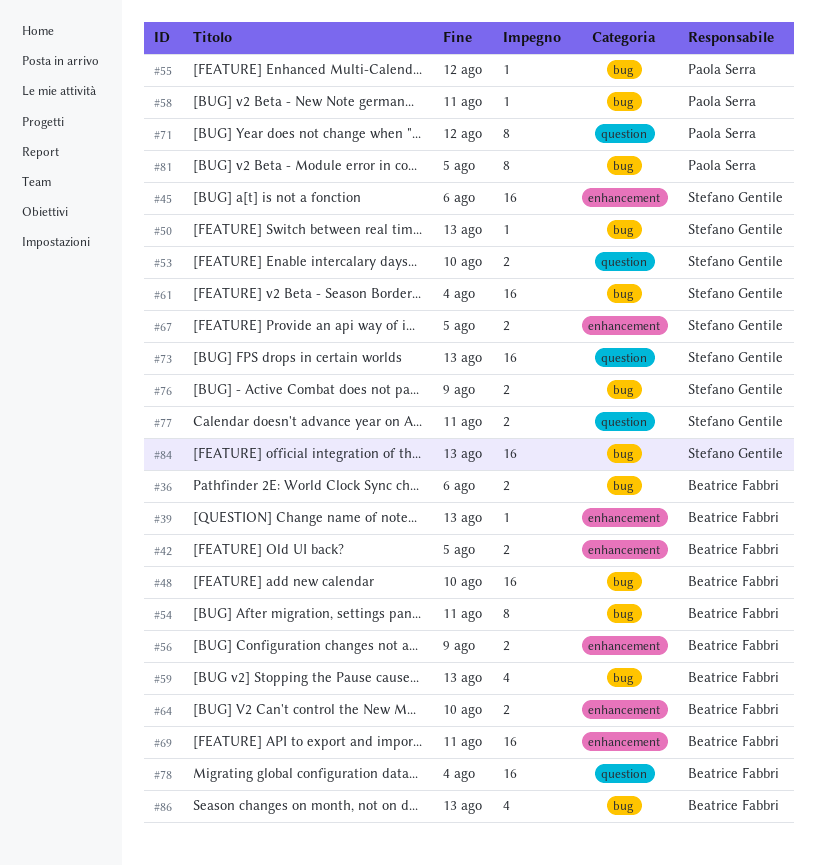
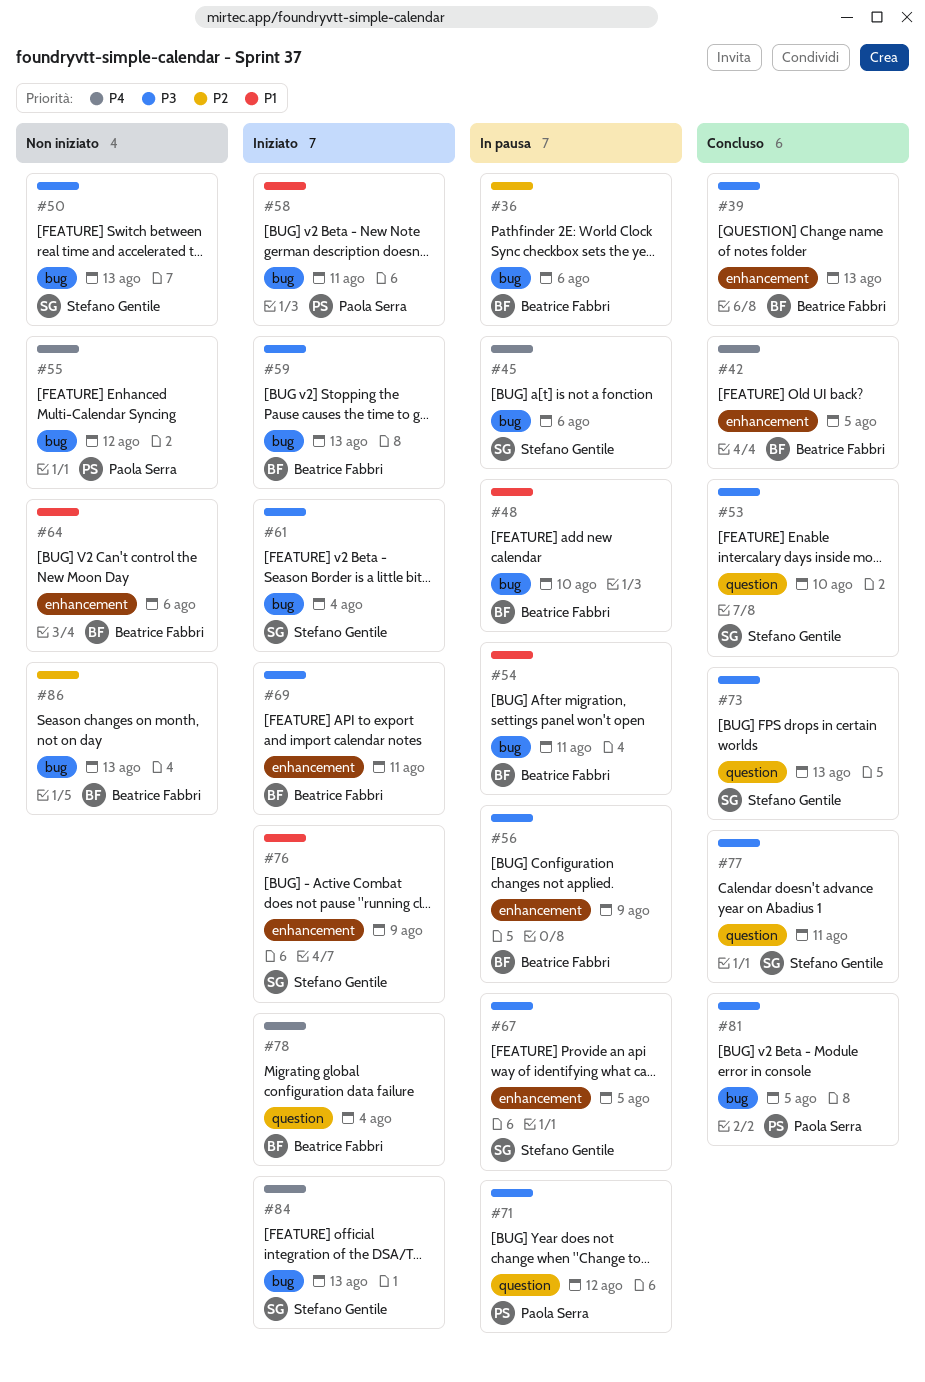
#45, label: enhancement -> bug
#64, due: Aug 10 -> Aug 6
#76, label: bug -> enhancement

